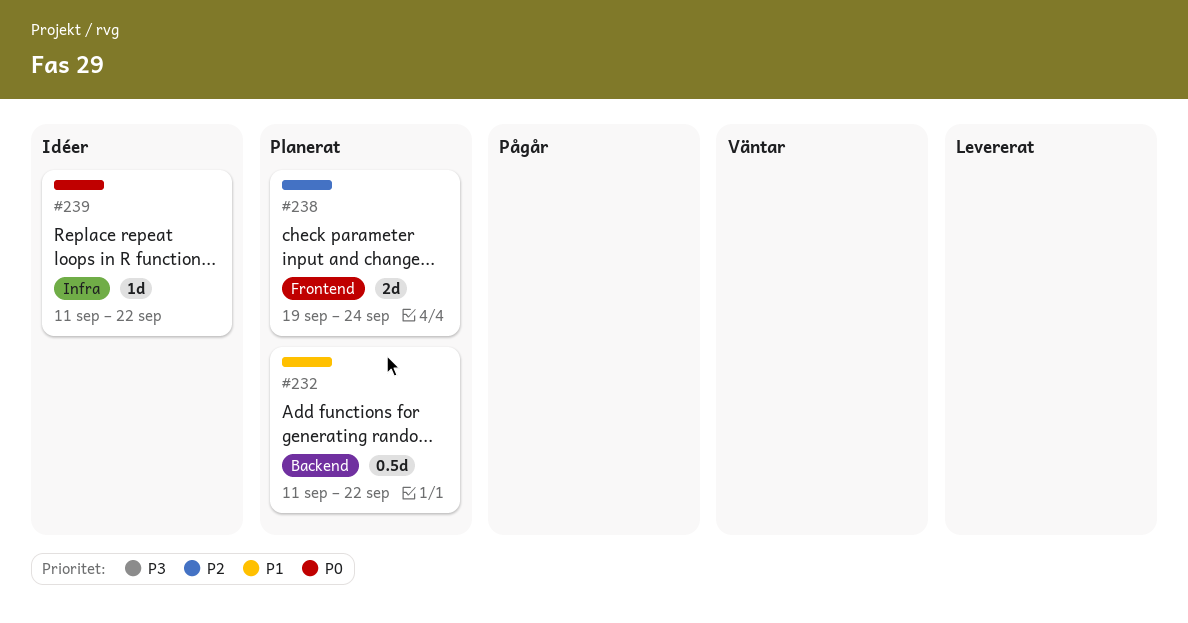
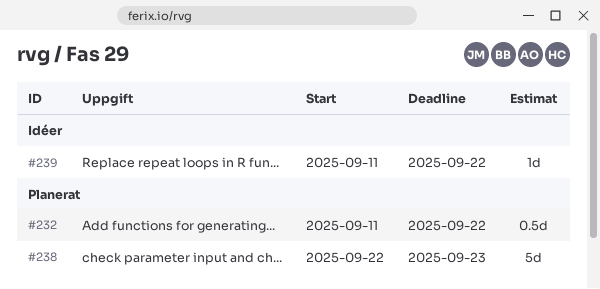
#238, estimate: 2d -> 5d
#238, start: Sep 19 -> Sep 22
#238, due: Sep 24 -> Sep 23

